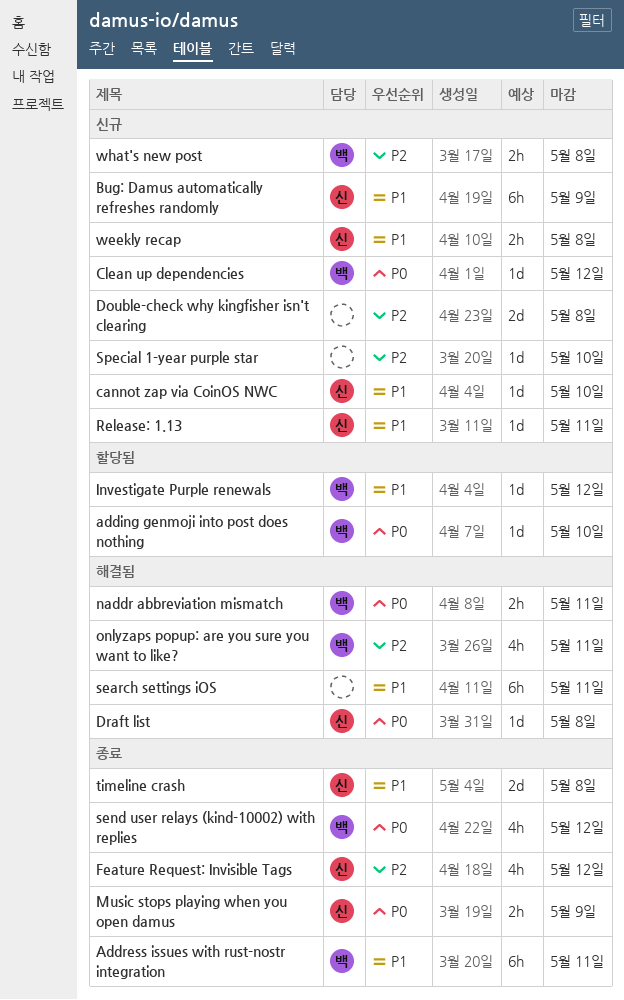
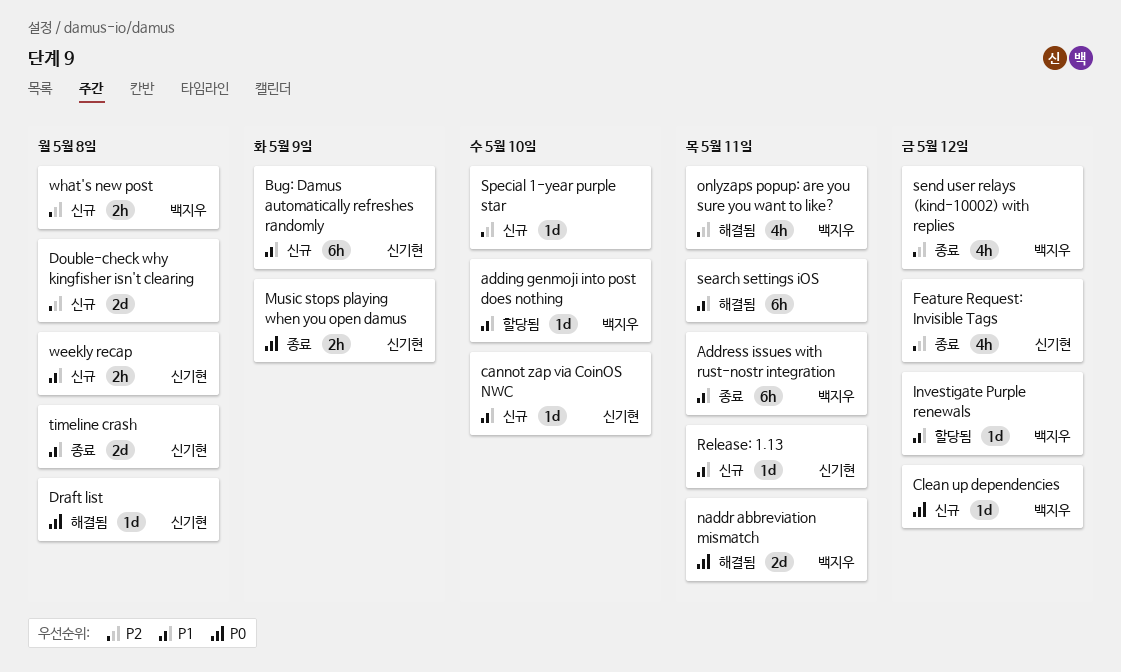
adding genmoji into post does nothing, priority: P0 -> P1
naddr abbreviation mismatch, estimate: 2h -> 2d
send user relays (kind-10002) with replies, priority: P0 -> P2

